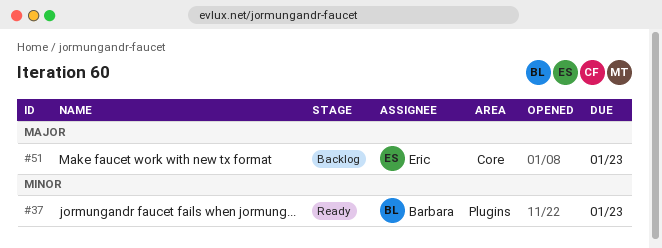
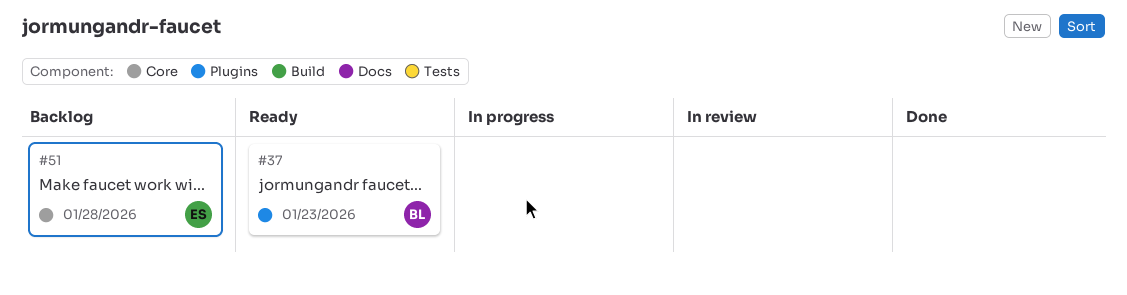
#51, due: Jan 23 -> Jan 28

